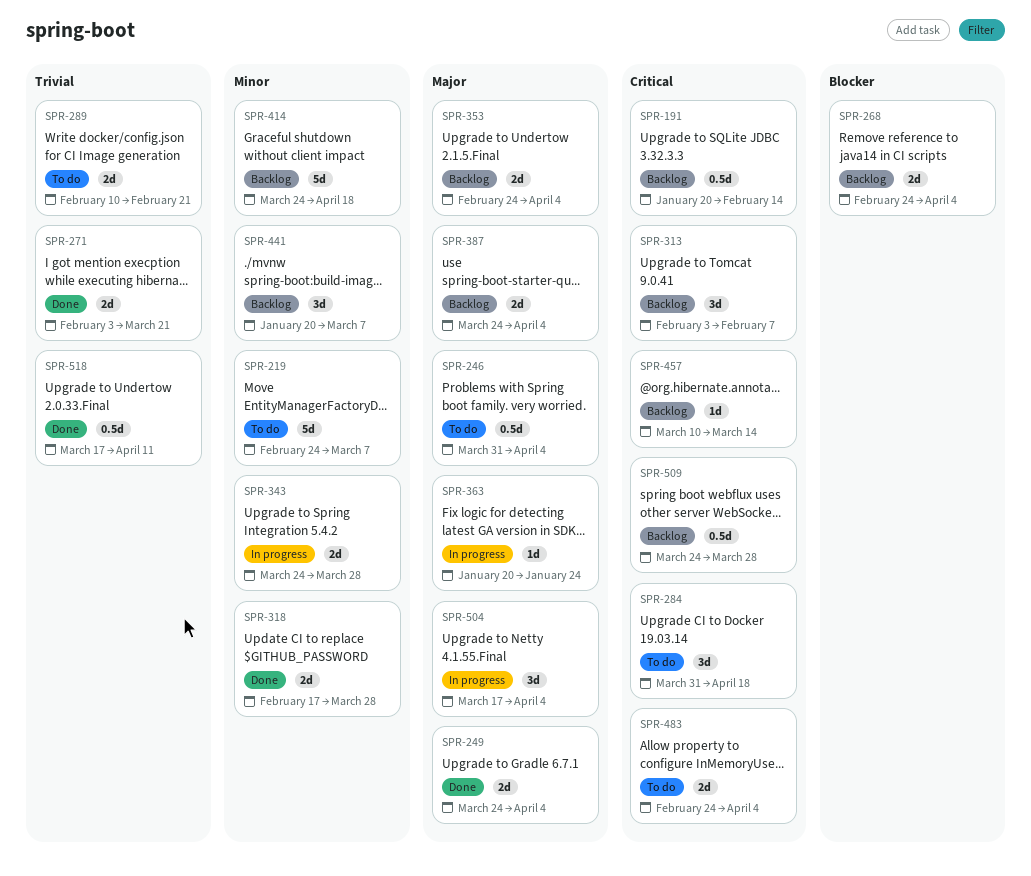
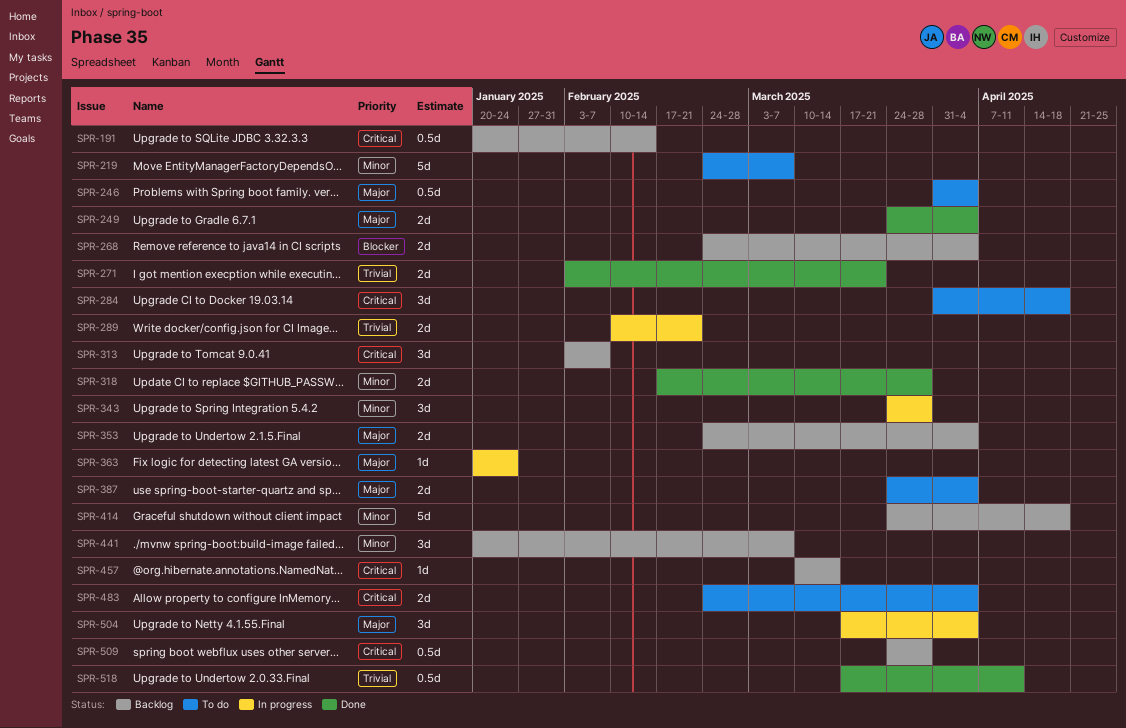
SPR-289, status: To do -> In progress
SPR-343, estimate: 2d -> 3d
SPR-387, status: Backlog -> To do

